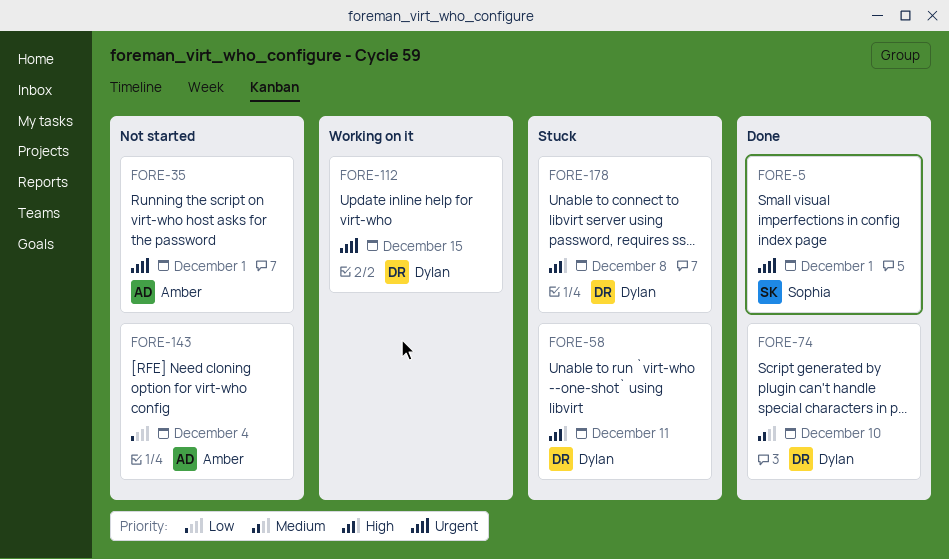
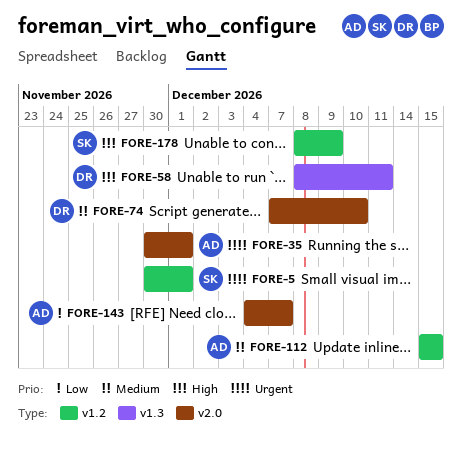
FORE-112, owner: Dylan -> Amber
FORE-112, priority: Urgent -> Medium
FORE-143, due: Dec 4 -> Dec 7
FORE-178, owner: Dylan -> Sophia
FORE-178, due: Dec 8 -> Dec 9

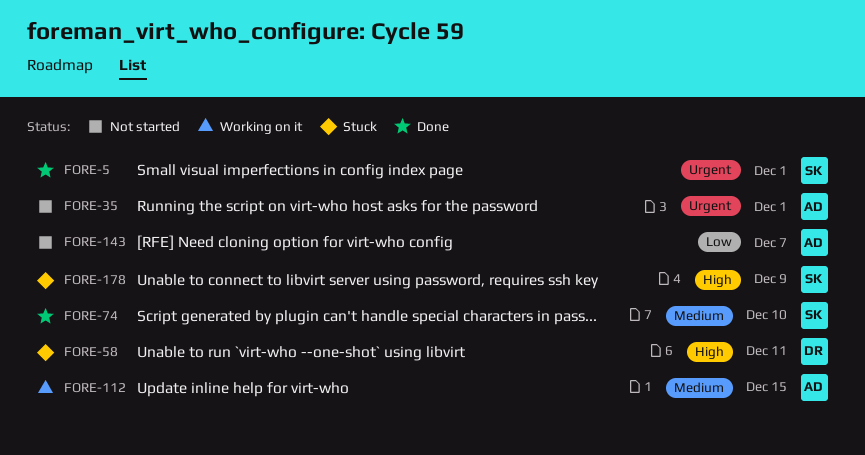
FORE-74, owner: DR -> SK

